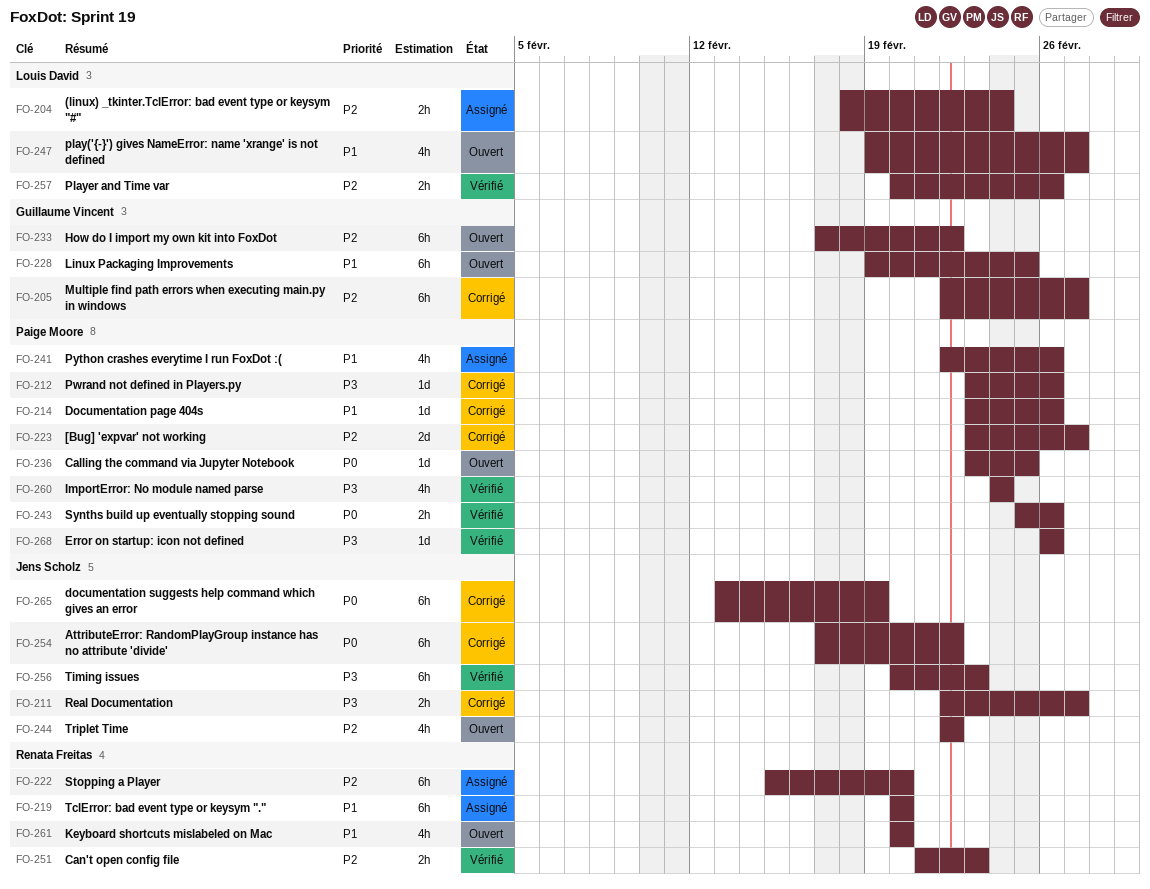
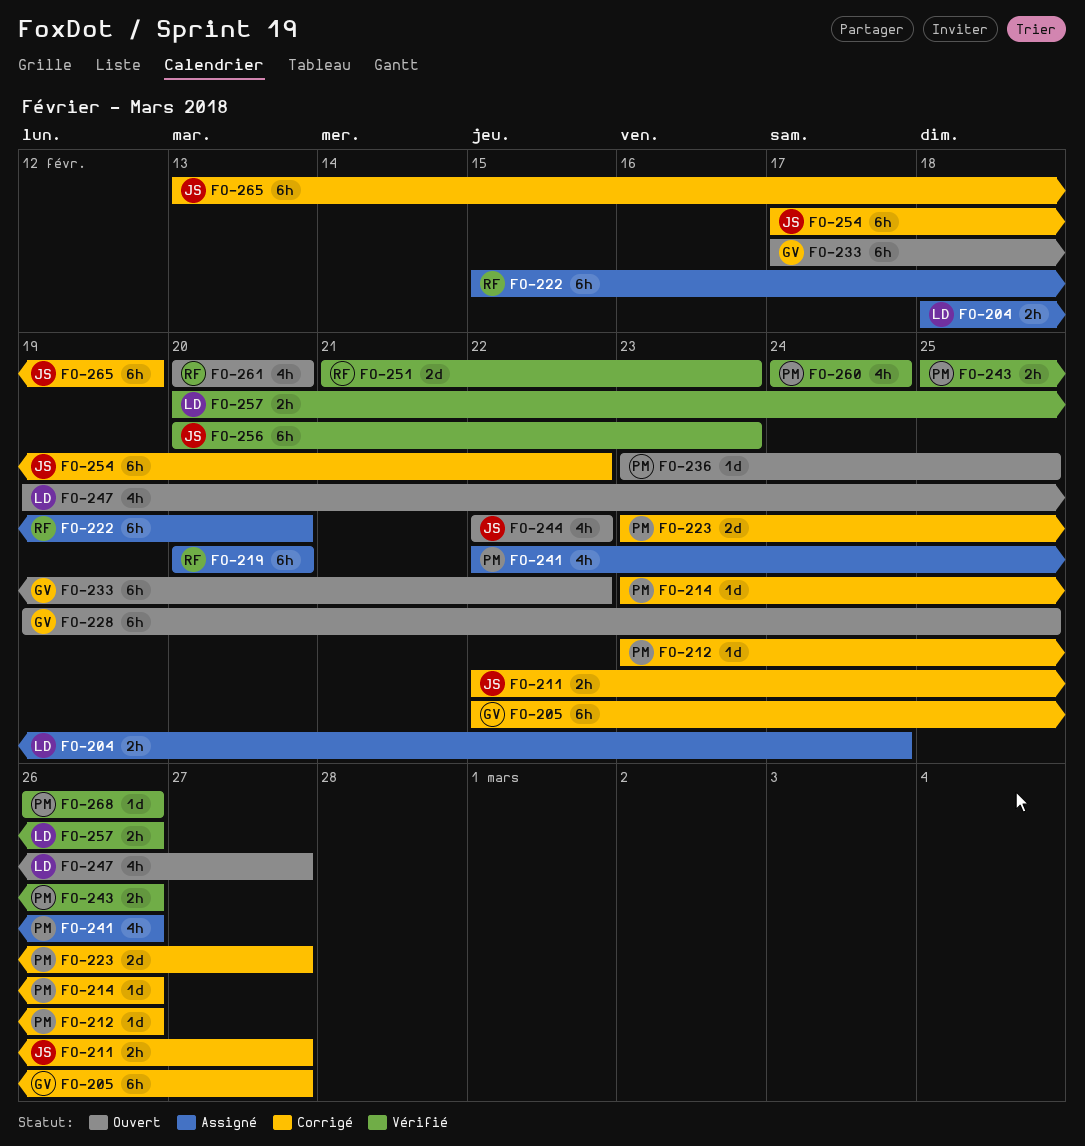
FO-251, estimate: 2h -> 2d

